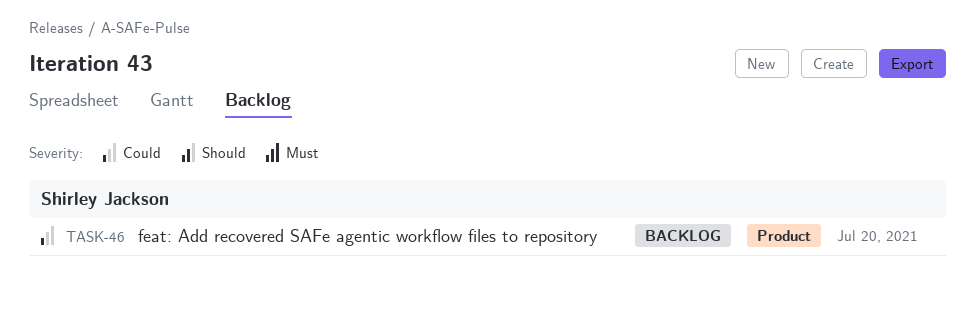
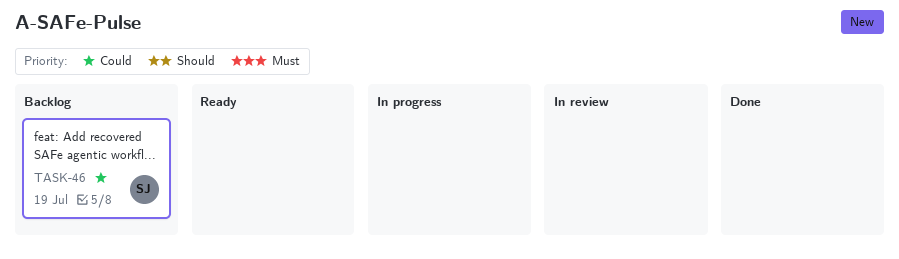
TASK-46, due: Jul 20 -> Jul 19

